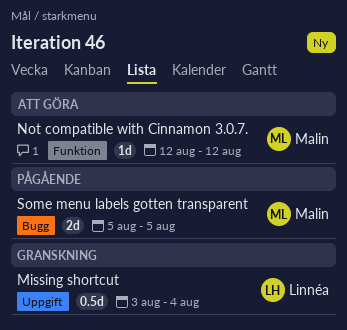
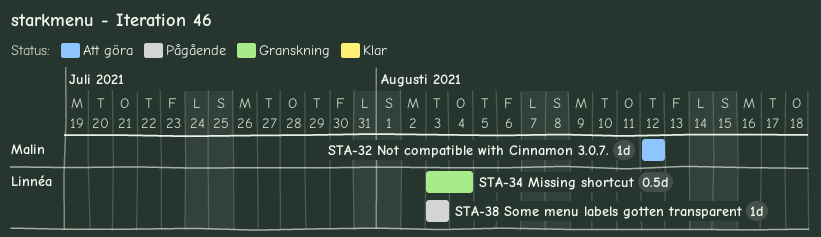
Some menu labels gotten transparent, owner: Malin -> Linnéa
Some menu labels gotten transparent, estimate: 2d -> 1d
Some menu labels gotten transparent, start: Aug 5 -> Aug 3
Some menu labels gotten transparent, due: Aug 5 -> Aug 3

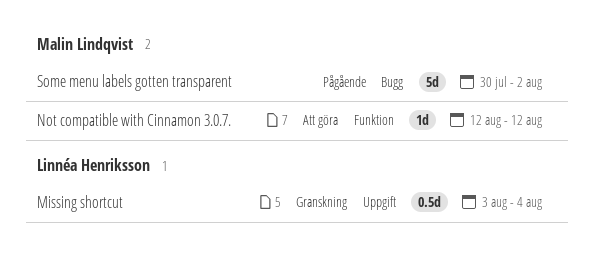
Some menu labels gotten transparent, owner: Linnéa Henriksson -> Malin Lindqvist
Some menu labels gotten transparent, estimate: 1d -> 5d
Some menu labels gotten transparent, start: Aug 3 -> Jul 30
Some menu labels gotten transparent, due: Aug 3 -> Aug 2

